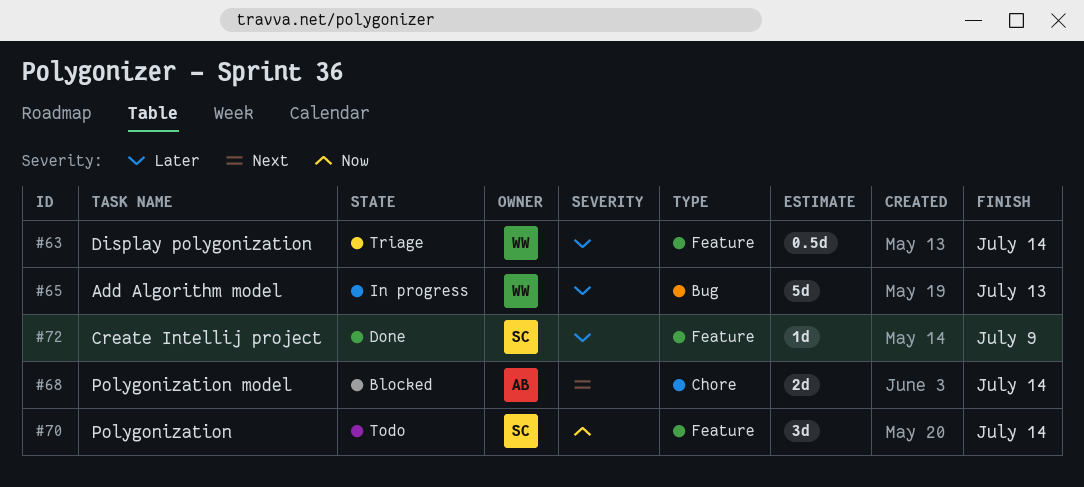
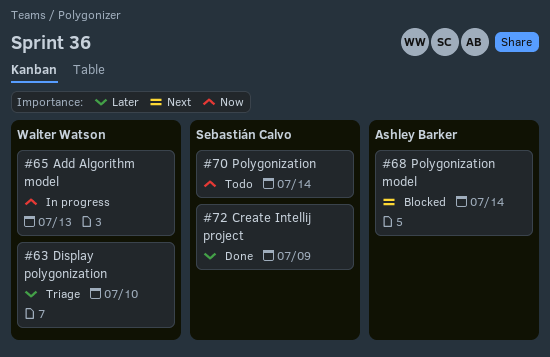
#63, due: Jul 14 -> Jul 10
#65, priority: Later -> Now

